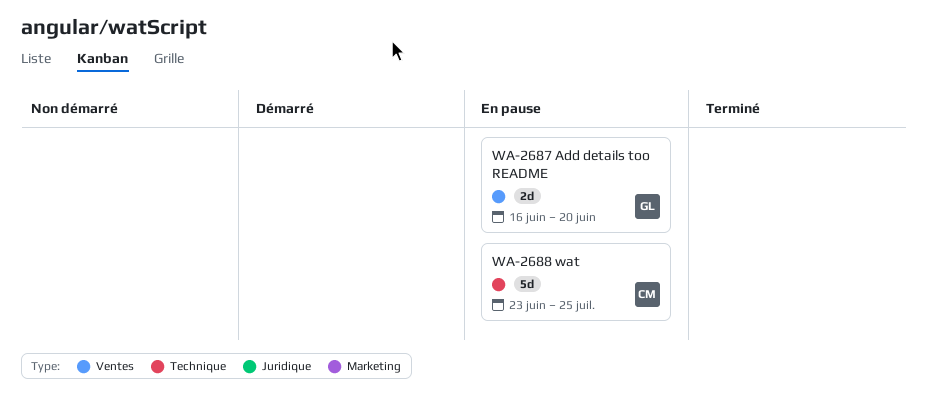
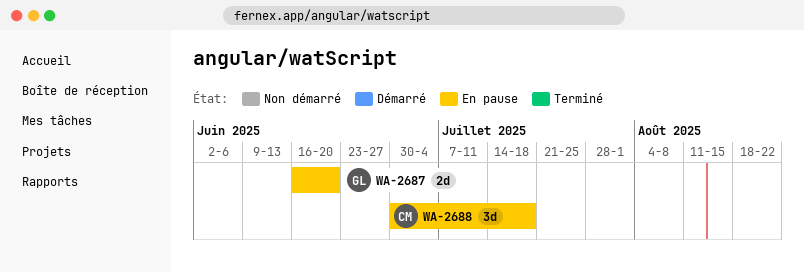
WA-2688, estimate: 5d -> 3d
WA-2688, start: Jun 23 -> Jun 30
WA-2688, due: Jul 25 -> Jul 18

